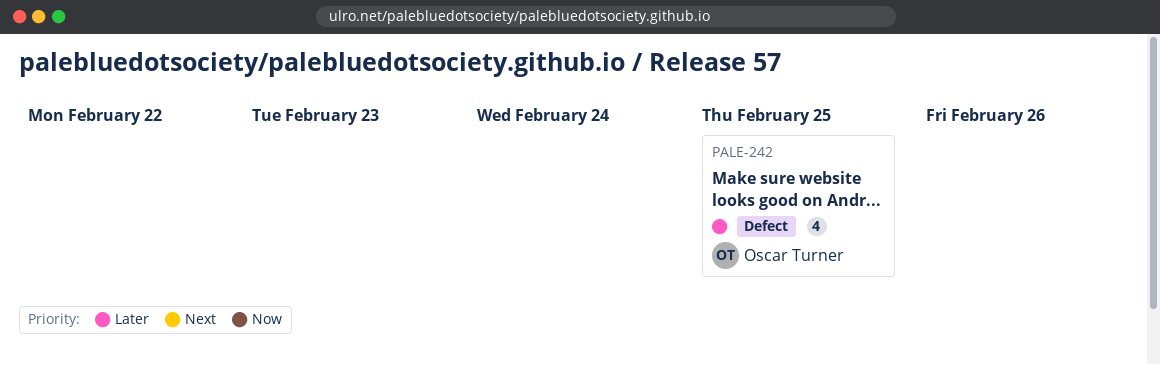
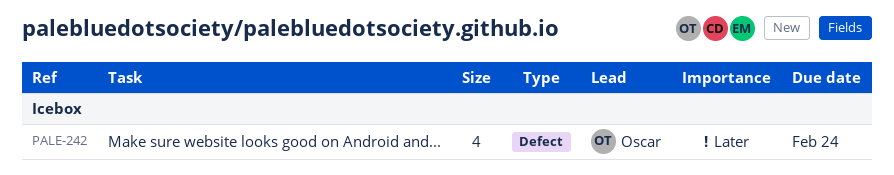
PALE-242, due: Feb 25 -> Feb 24

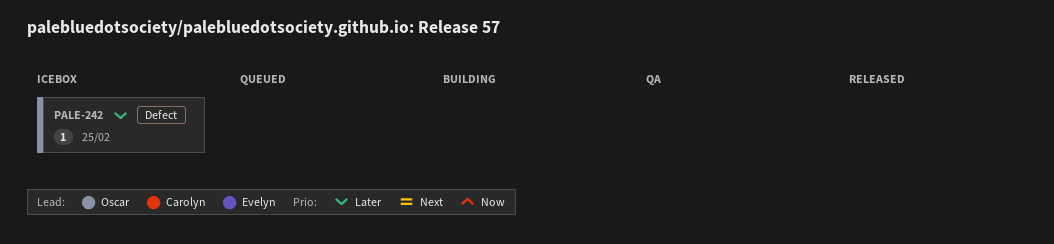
PALE-242, estimate: 4 -> 1
PALE-242, due: Feb 24 -> Feb 25

